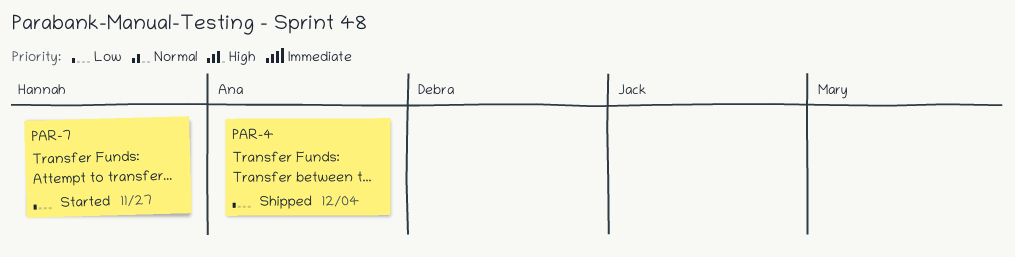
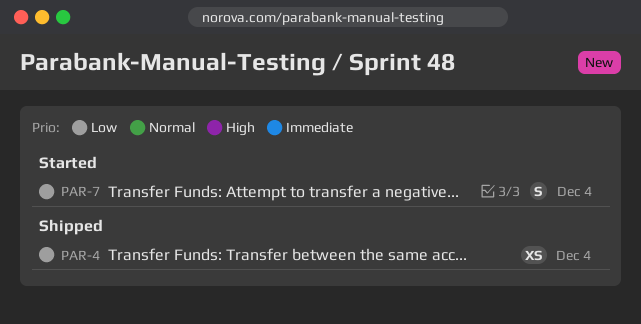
PAR-7, due: Nov 27 -> Dec 4

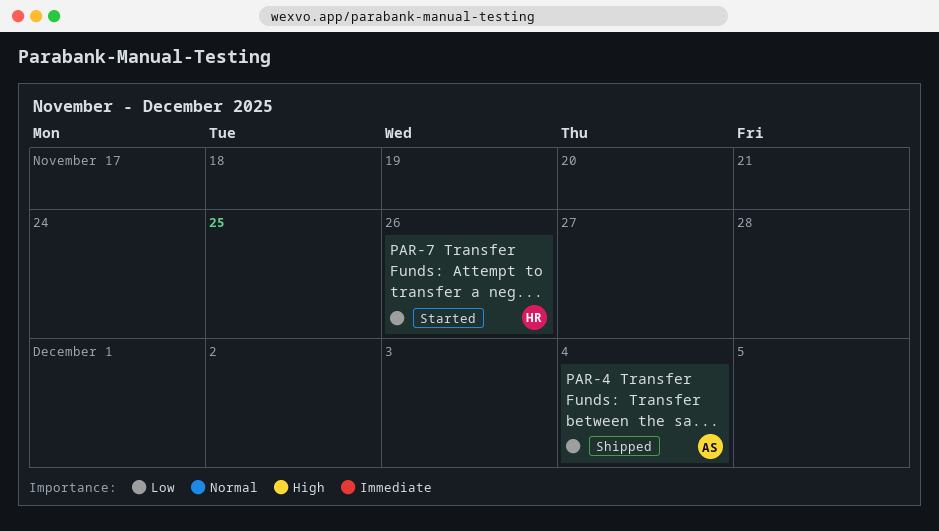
PAR-7, due: Dec 4 -> Nov 26

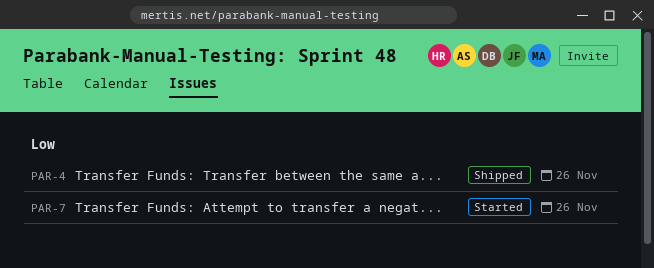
PAR-4, due: Dec 4 -> Nov 26

